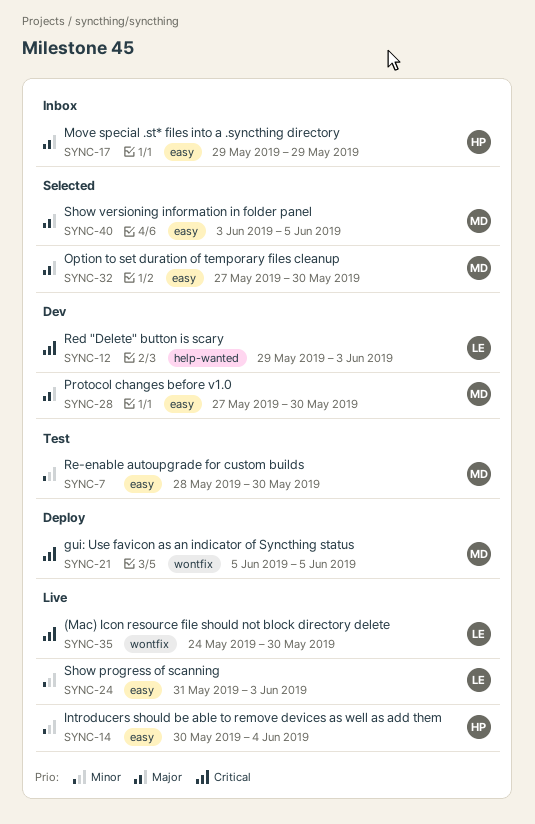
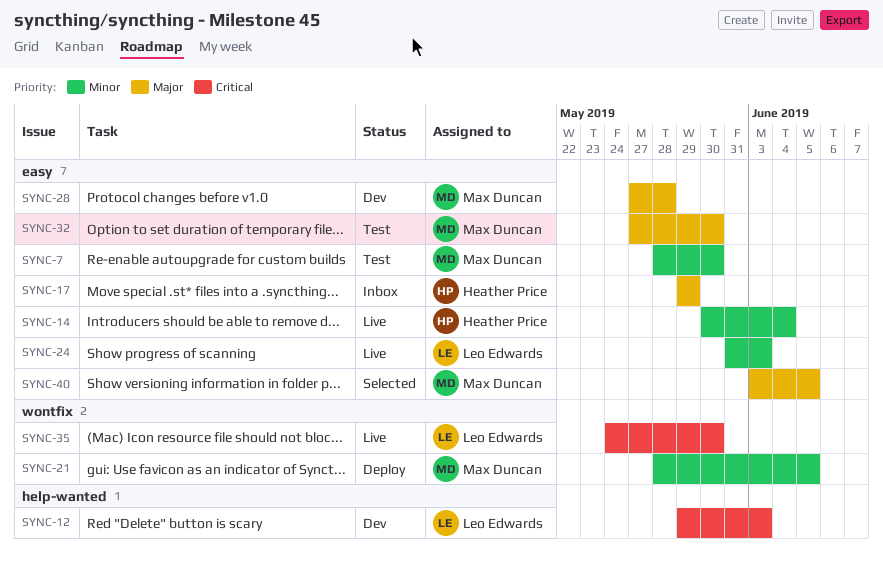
SYNC-21, priority: Critical -> Minor
SYNC-21, start: Jun 5 -> May 28
SYNC-28, due: May 30 -> May 28
SYNC-32, status: Selected -> Test

